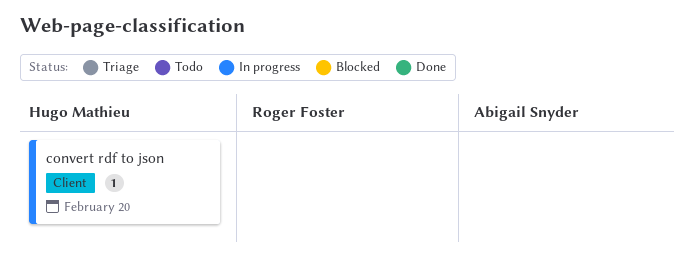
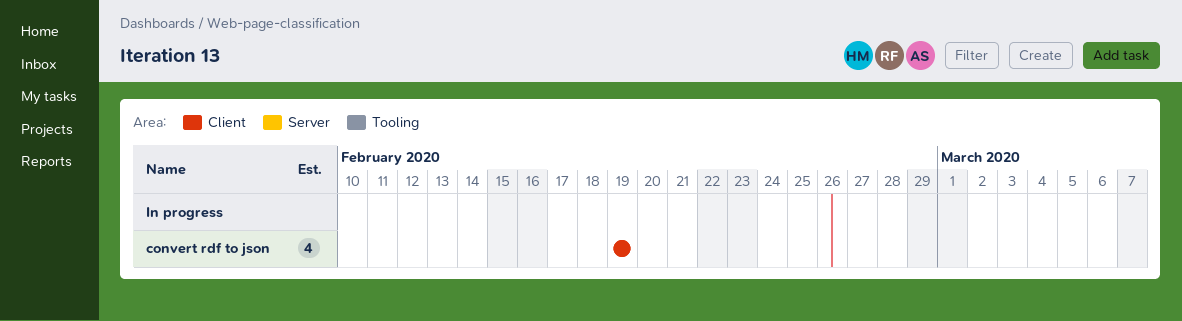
convert rdf to json, estimate: 1 -> 4
convert rdf to json, due: Feb 20 -> Feb 19

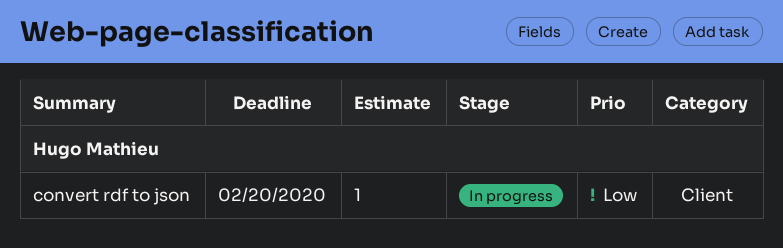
convert rdf to json, estimate: 4 -> 1
convert rdf to json, due: Feb 19 -> Feb 20

